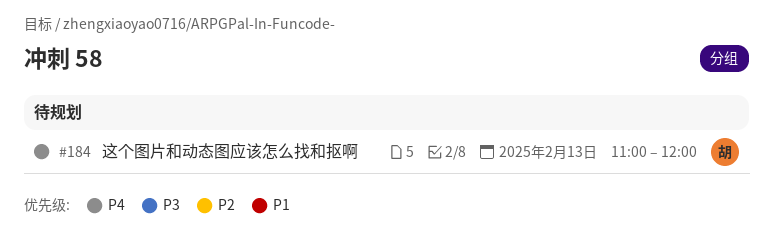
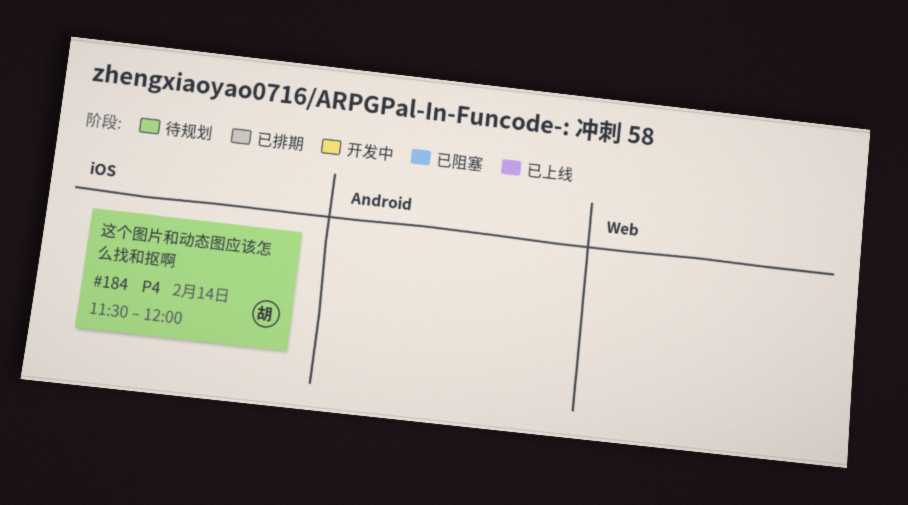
#184, day: Feb 13 -> Feb 14
#184, begins: 11:00 -> 11:30

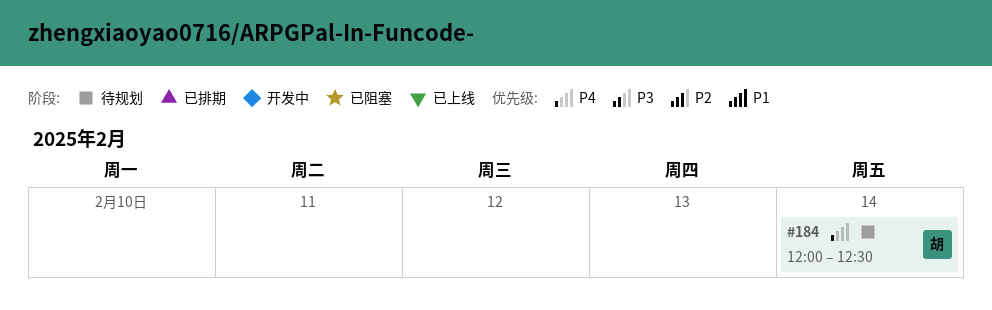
#184, begins: 11:30 -> 12:00
#184, ends: 12:00 -> 12:30

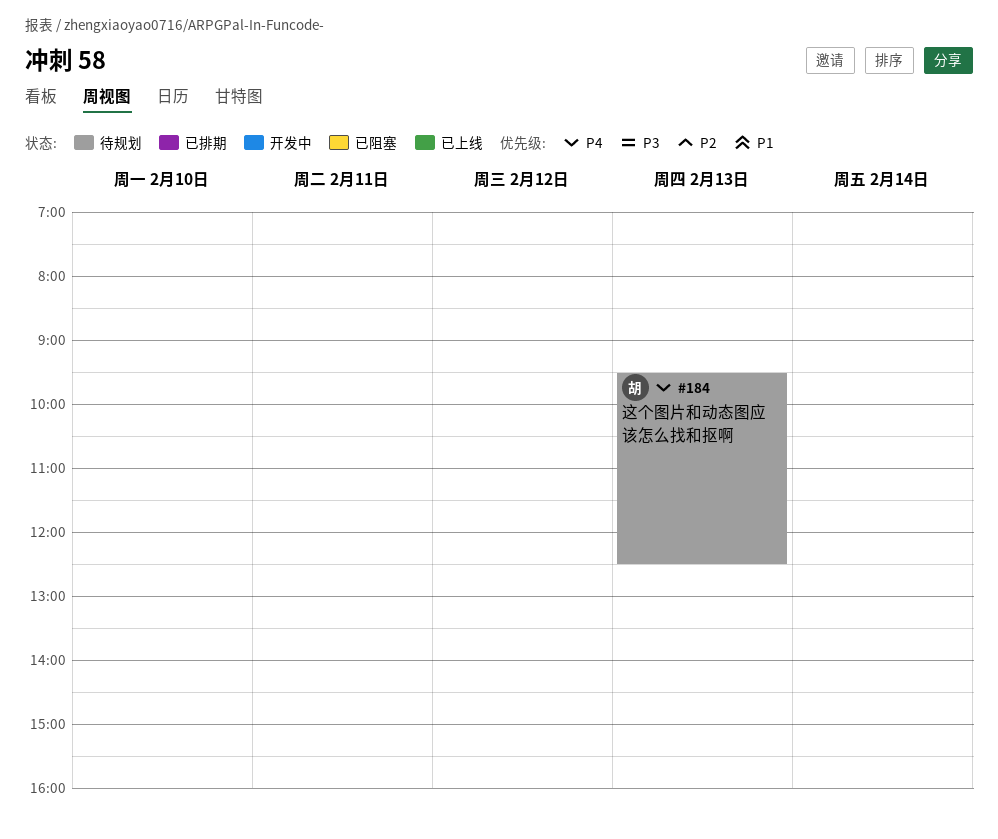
#184, day: Feb 14 -> Feb 13
#184, begins: 12:00 -> 09:30

